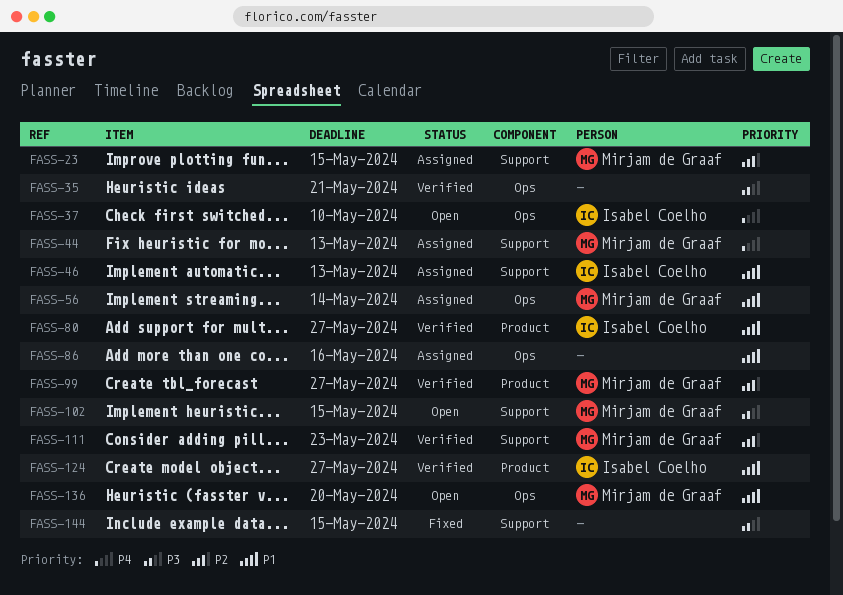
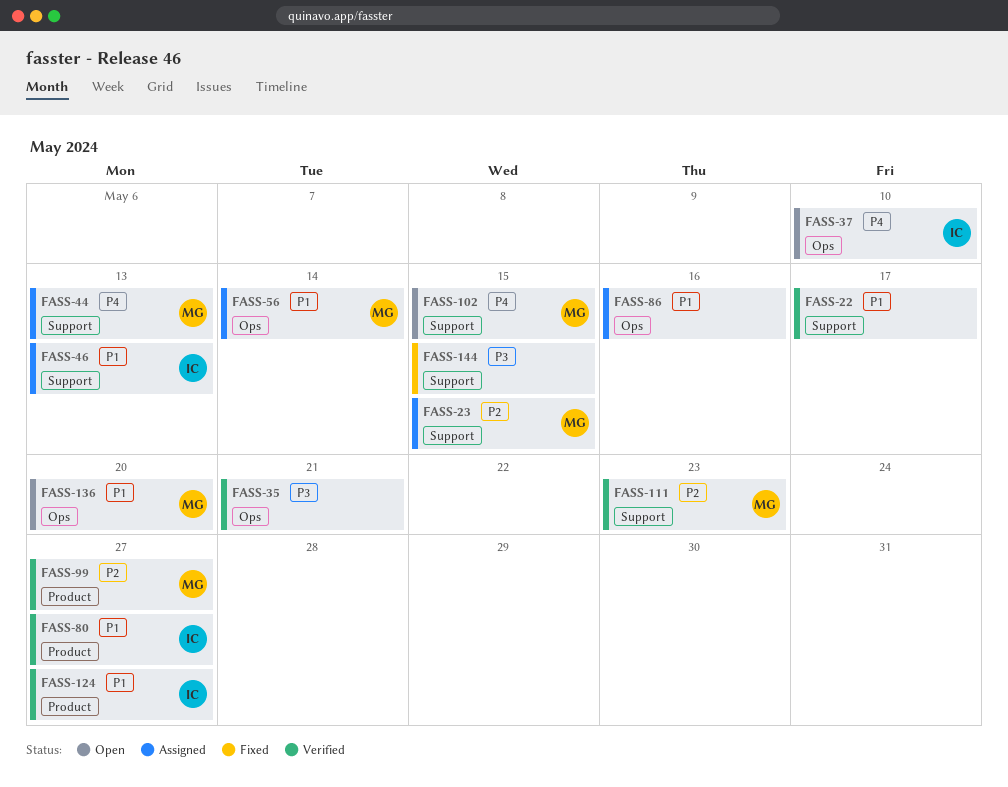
FASS-22: none -> present
FASS-102, priority: P3 -> P4

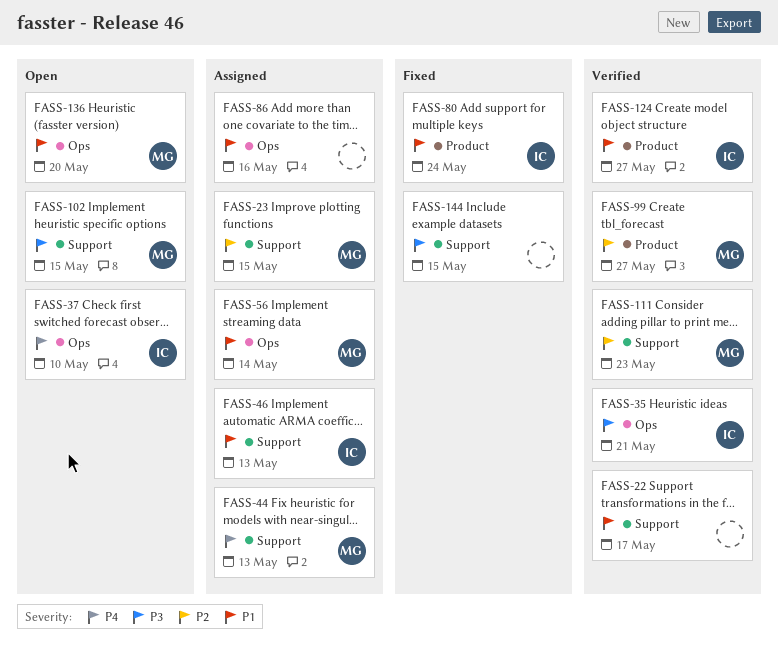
FASS-35, owner: none -> IC
FASS-80, status: Verified -> Fixed
FASS-80, due: May 27 -> May 24
FASS-102, priority: P4 -> P3

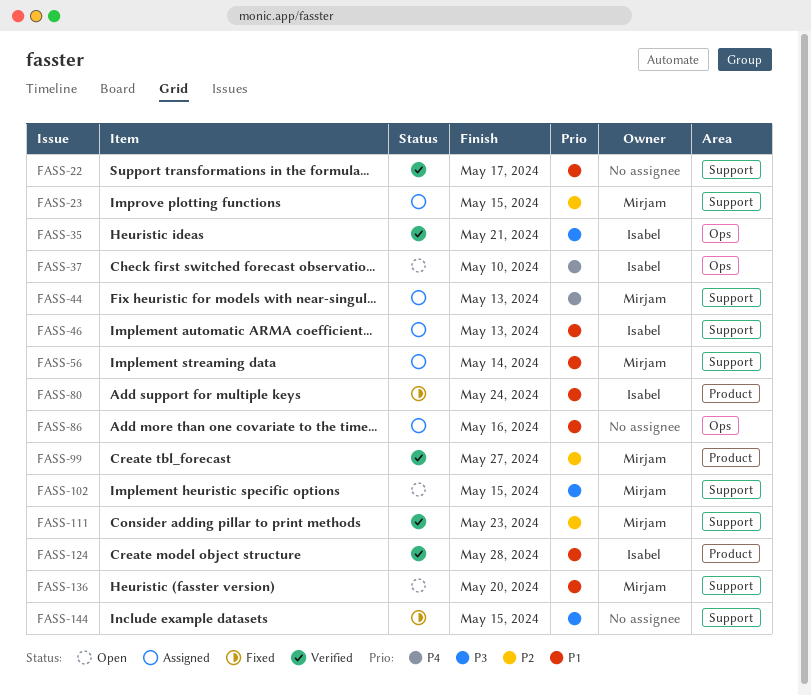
FASS-56, label: Ops -> Support
FASS-124, due: May 27 -> May 28
FASS-136, label: Ops -> Support

